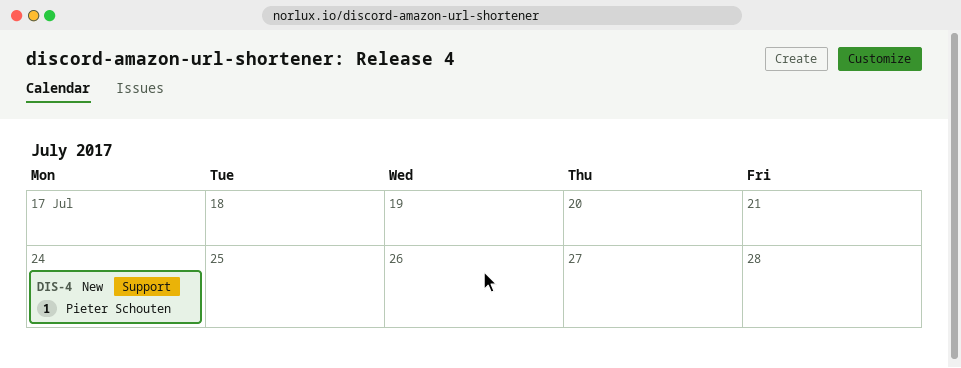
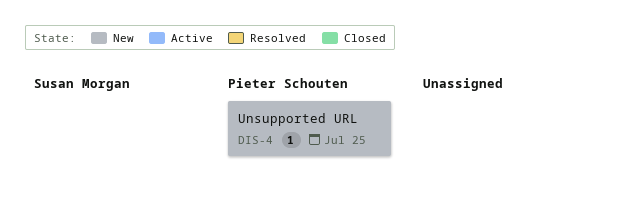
DIS-4, due: Jul 24 -> Jul 25

